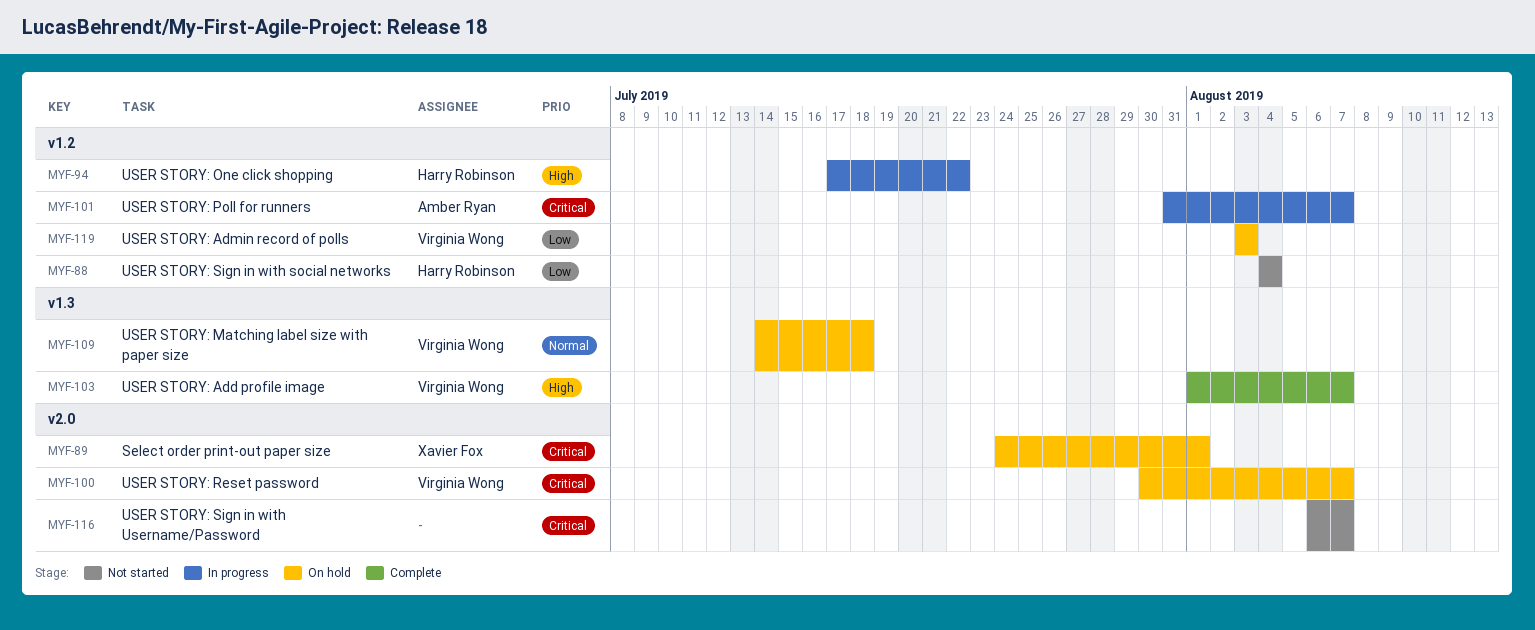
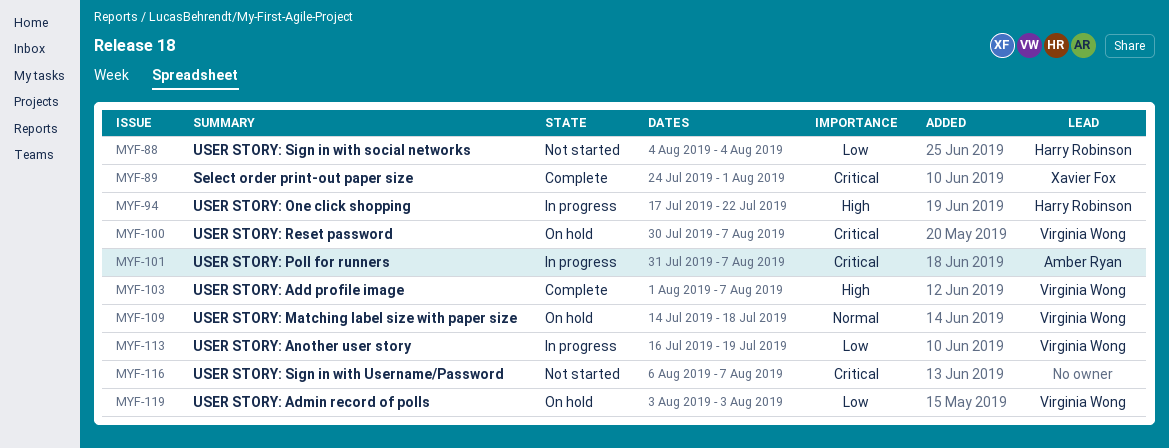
MYF-89, status: On hold -> Complete
MYF-113: none -> present

